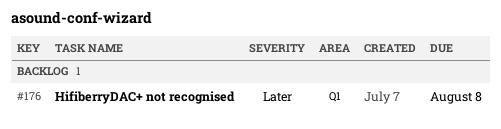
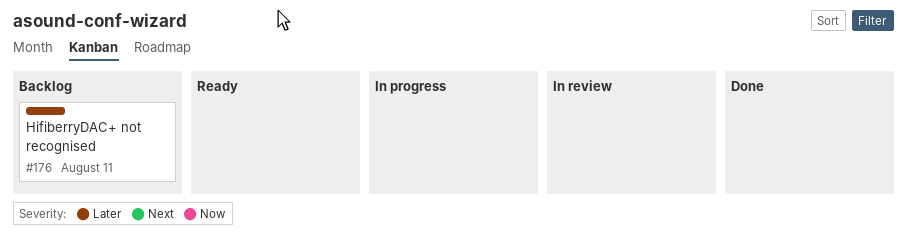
#176, due: Aug 8 -> Aug 11

